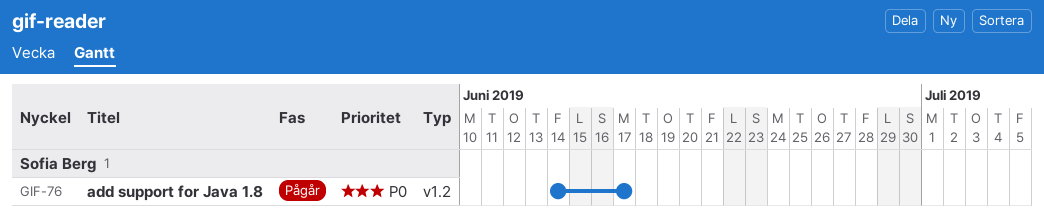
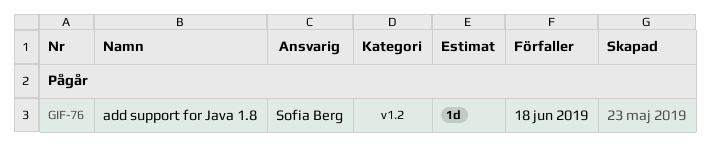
GIF-76, due: Jun 17 -> Jun 18

